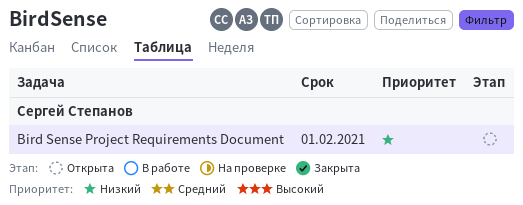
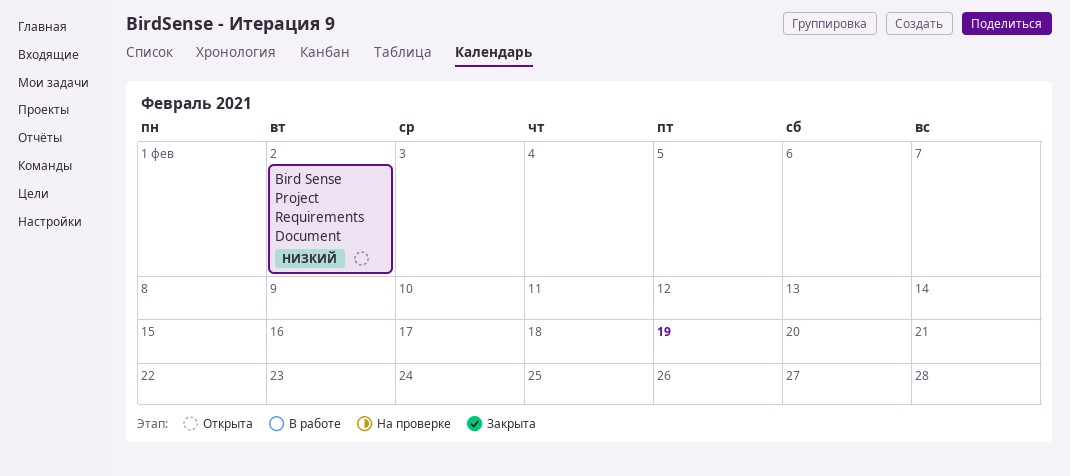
Bird Sense Project Requirements Document, due: Feb 1 -> Feb 2

